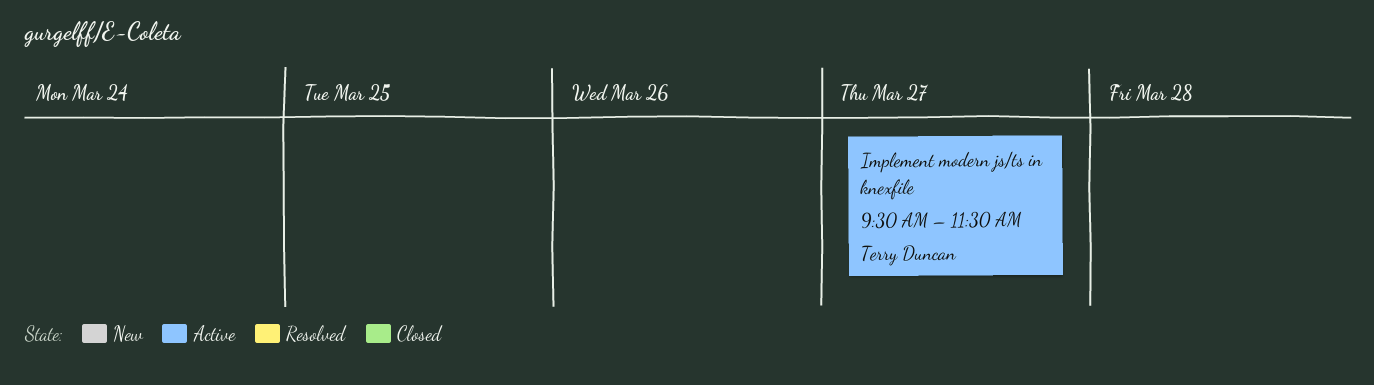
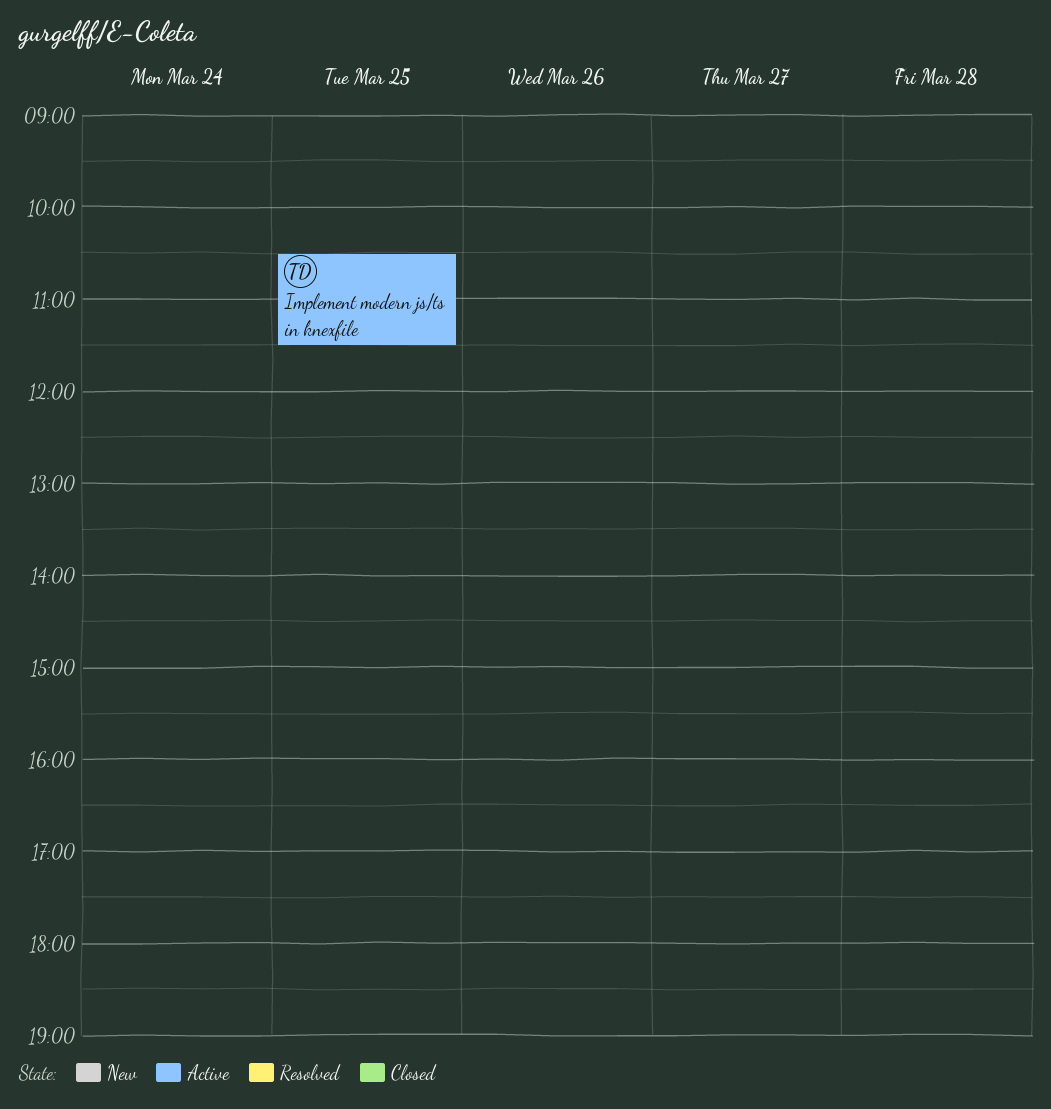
Implement modern js/ts in knexfile, day: Mar 27 -> Mar 25
Implement modern js/ts in knexfile, begins: 09:30 -> 10:30

